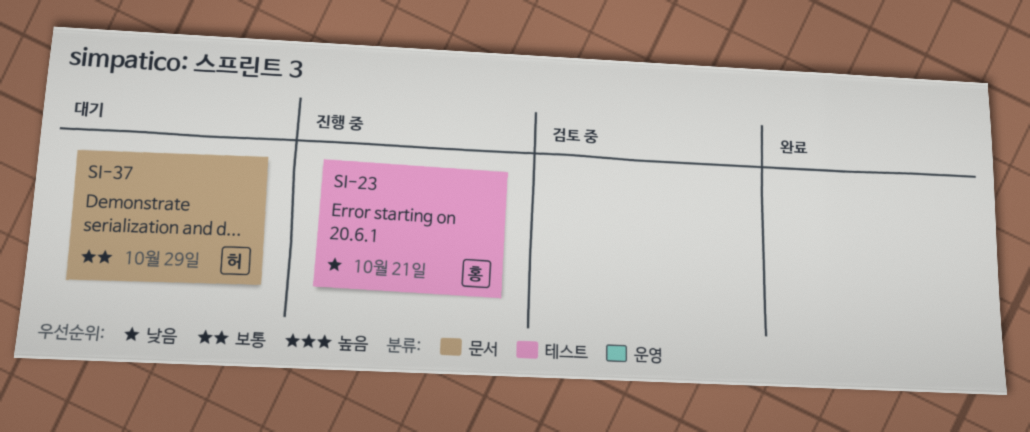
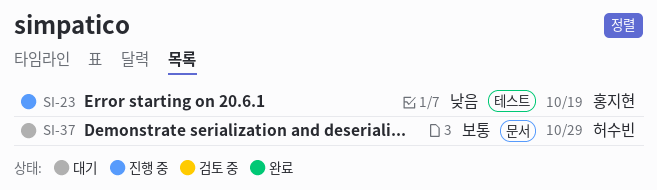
SI-23, due: Oct 21 -> Oct 19

